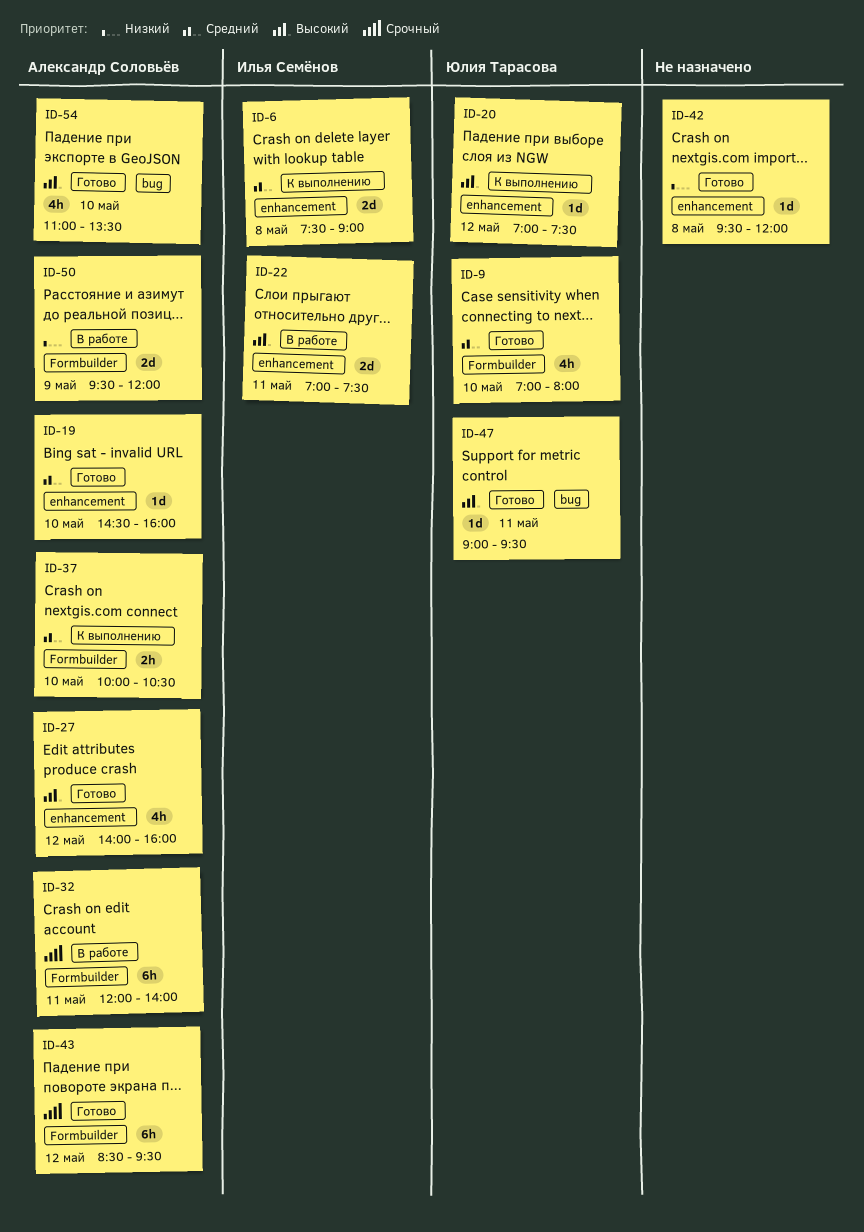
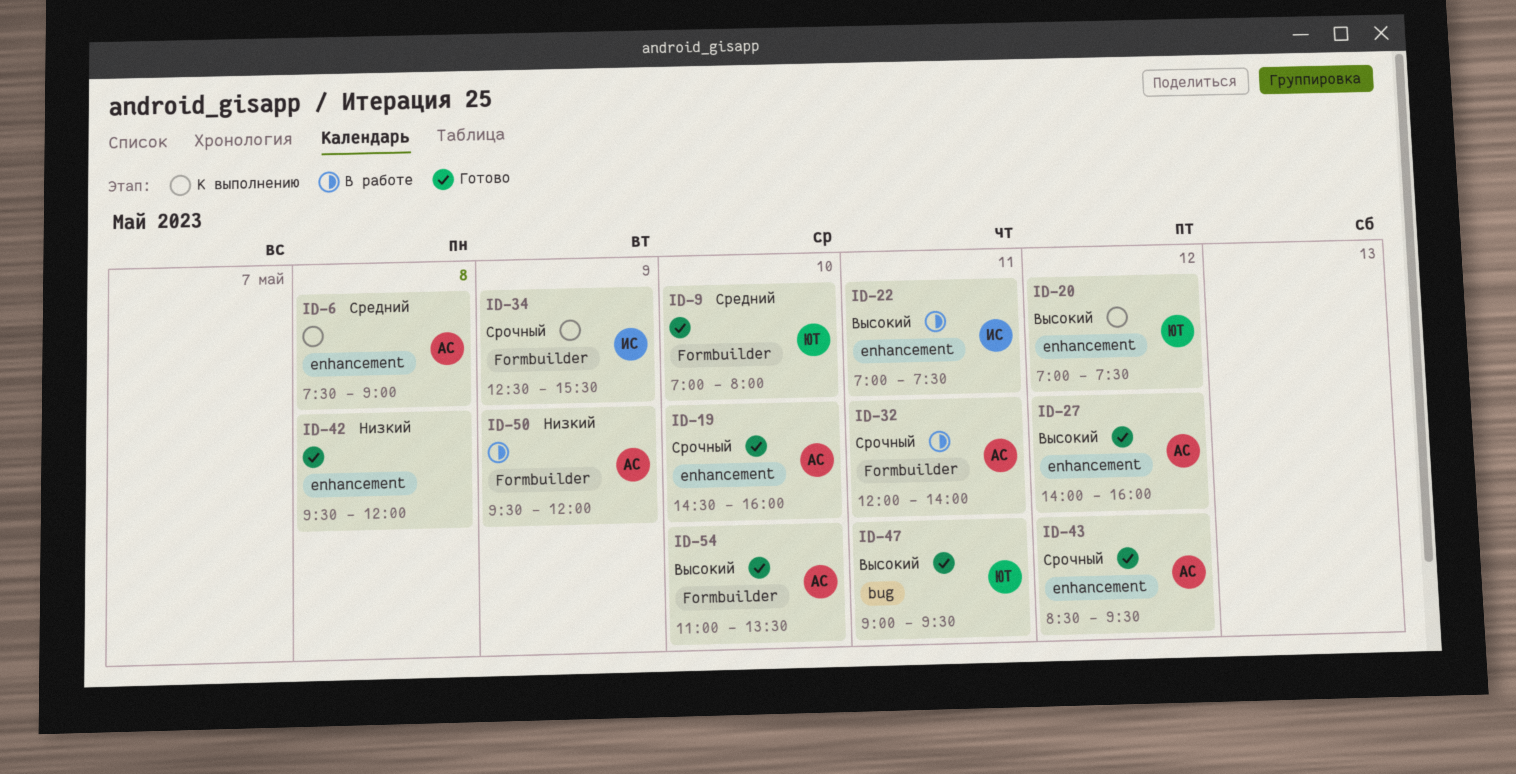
ID-6, owner: Илья Семёнов -> Александр Соловьёв
ID-19, priority: Средний -> Срочный
ID-34: none -> present
ID-37: present -> none
ID-43, label: Formbuilder -> enhancement
ID-54, label: bug -> Formbuilder

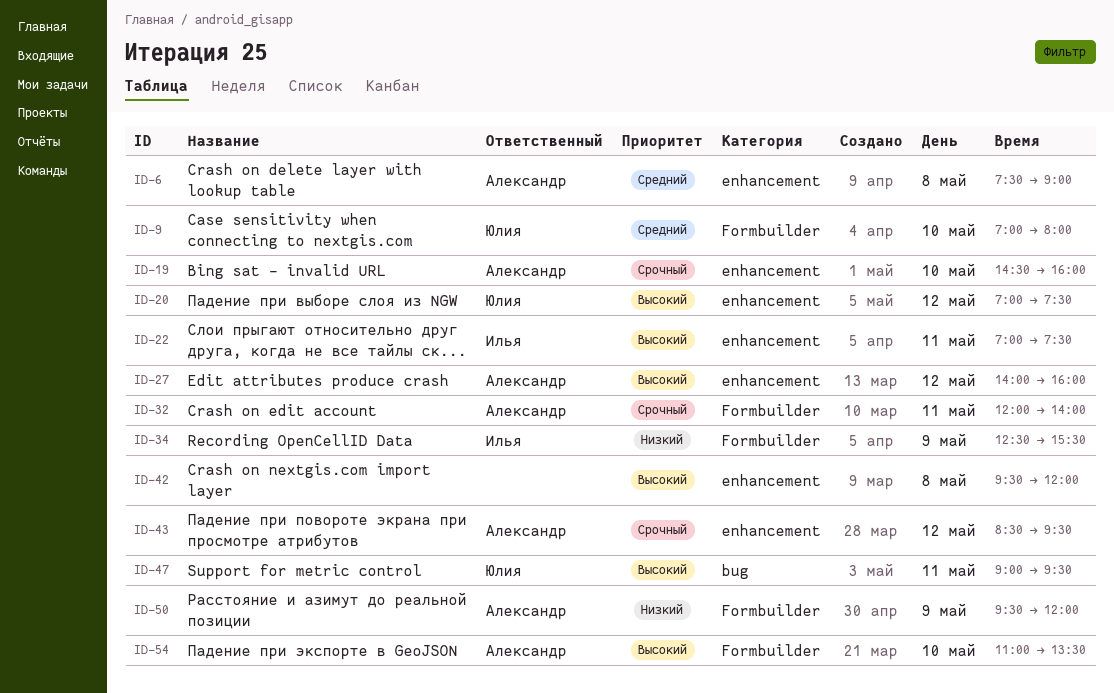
ID-34, priority: Срочный -> Низкий
ID-42, priority: Низкий -> Высокий

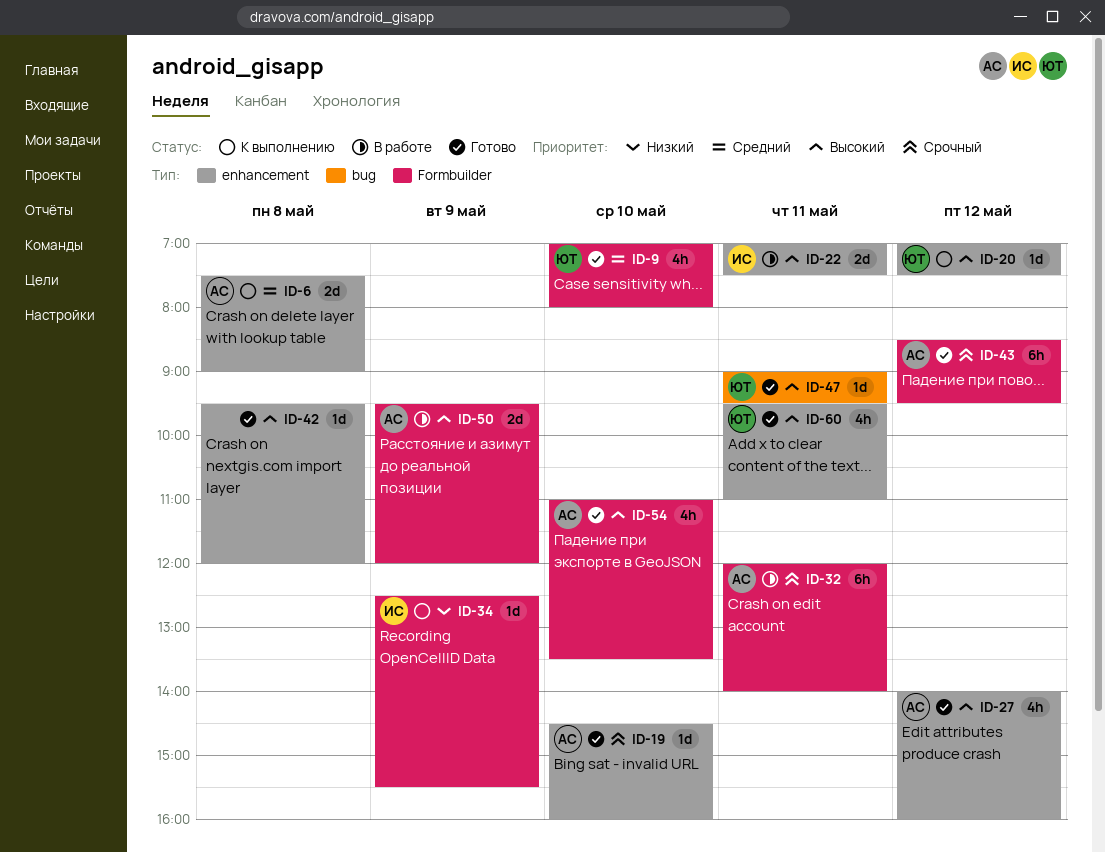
ID-43, label: enhancement -> Formbuilder
ID-50, priority: Низкий -> Высокий
ID-60: none -> present

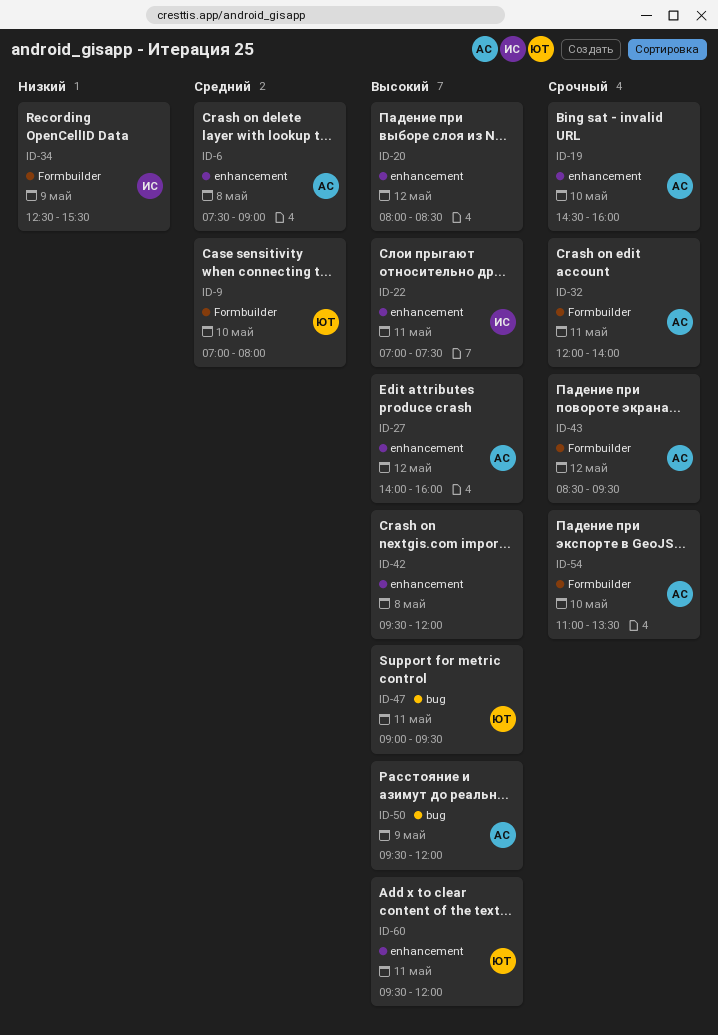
ID-20, owner: ЮТ -> none
ID-20, begins: 07:00 -> 08:00
ID-20, ends: 07:30 -> 08:30
ID-50, label: Formbuilder -> bug
ID-54, priority: Высокий -> Срочный
ID-60, ends: 11:00 -> 12:00

